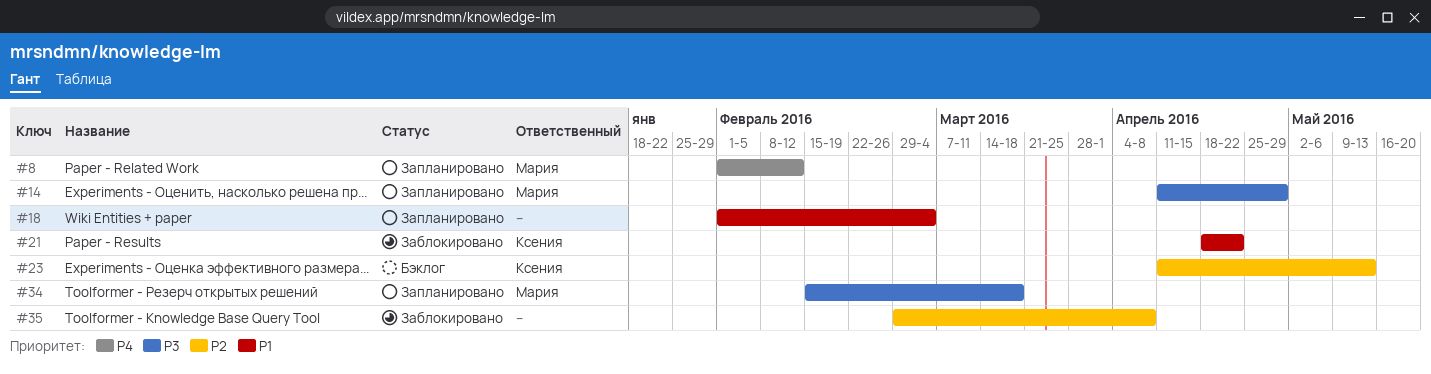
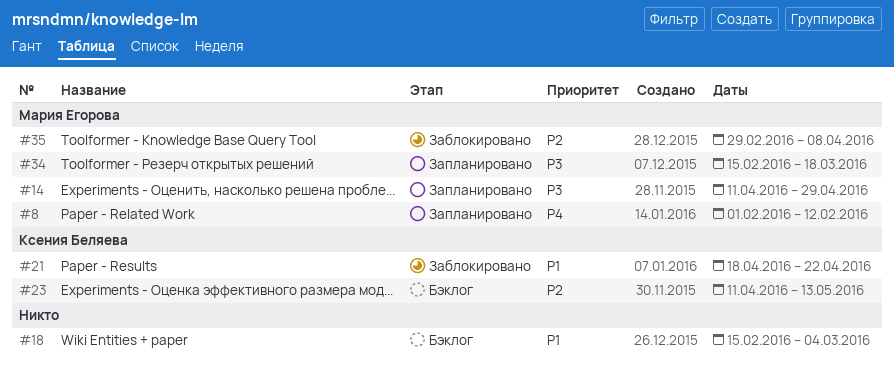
#18, status: Запланировано -> Бэклог
#18, start: Feb 1 -> Feb 15
#35, owner: none -> Мария Егорова

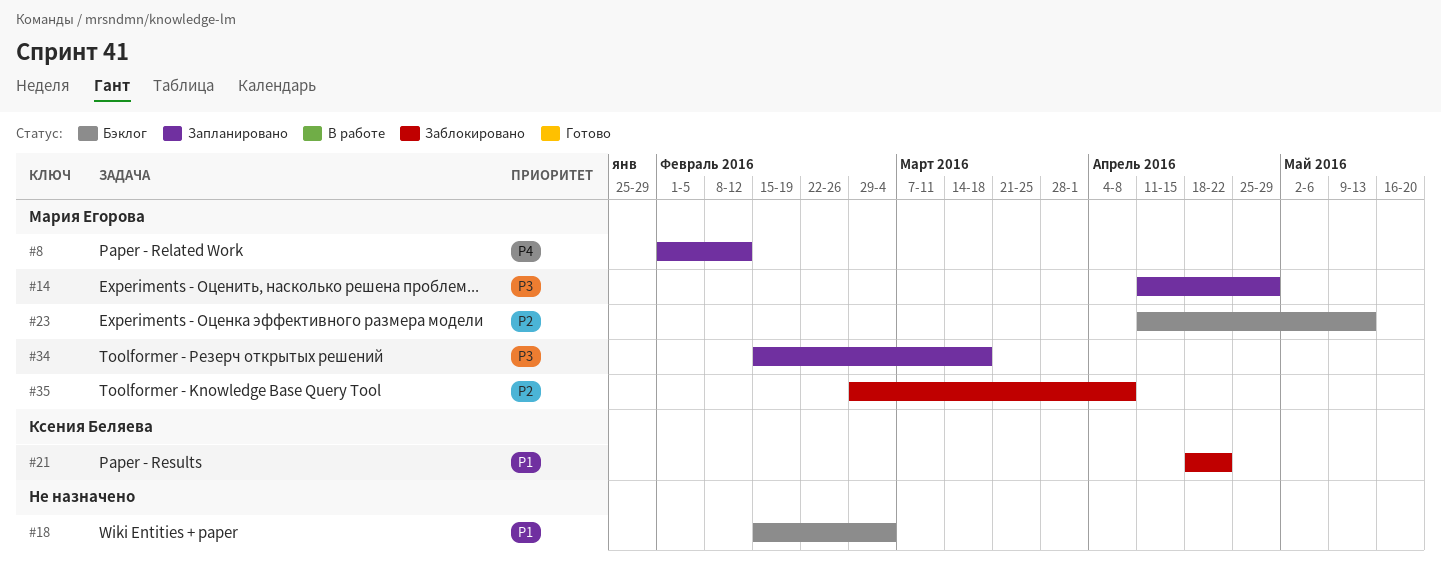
#23, owner: Ксения Беляева -> Мария Егорова

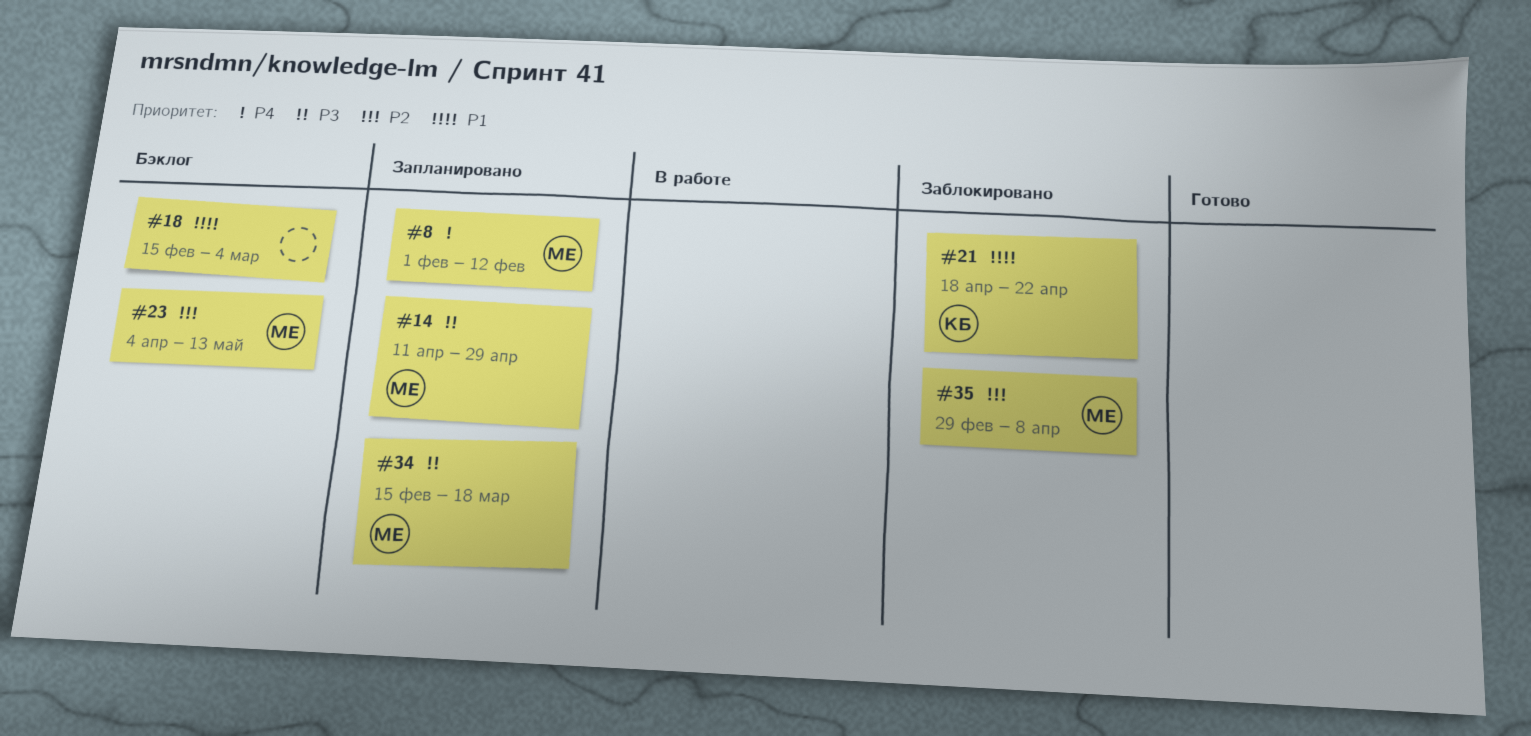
#23, start: Apr 11 -> Apr 4

